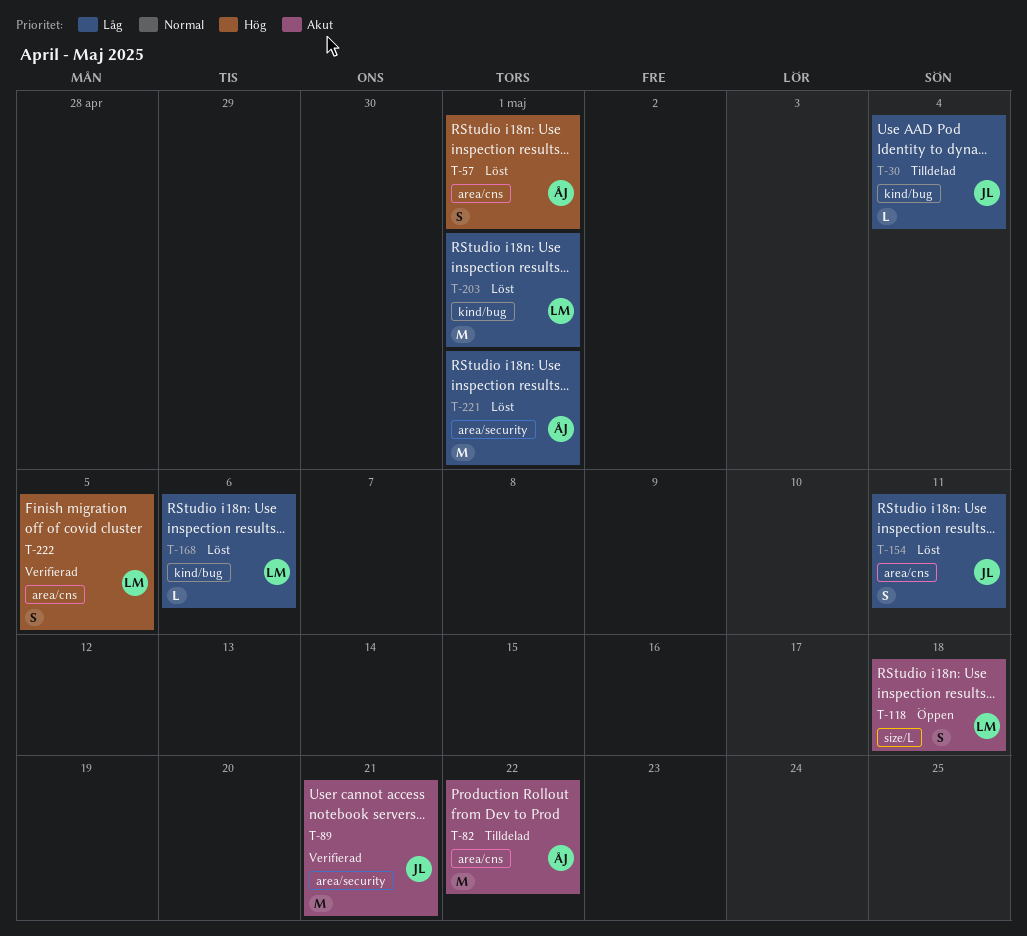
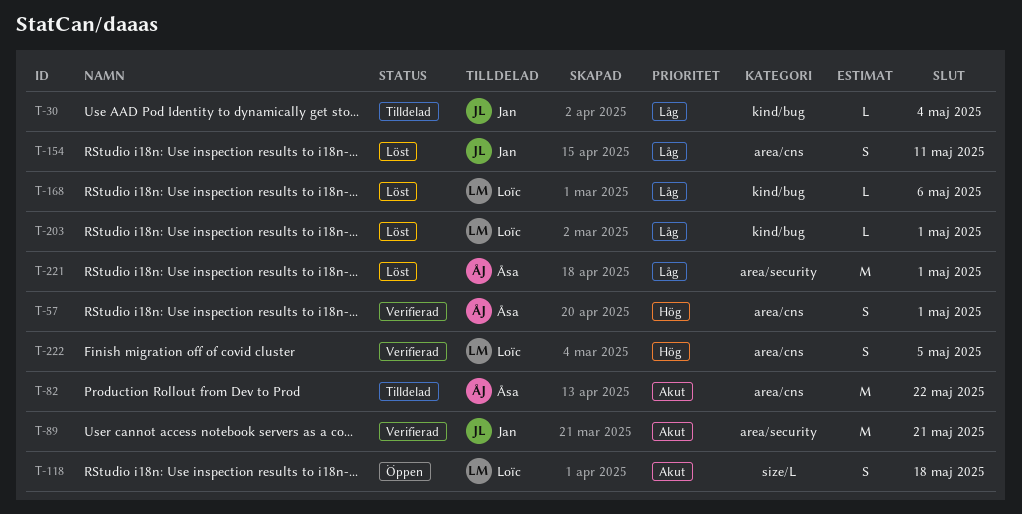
T-57, status: Löst -> Verifierad
T-203, estimate: M -> L

